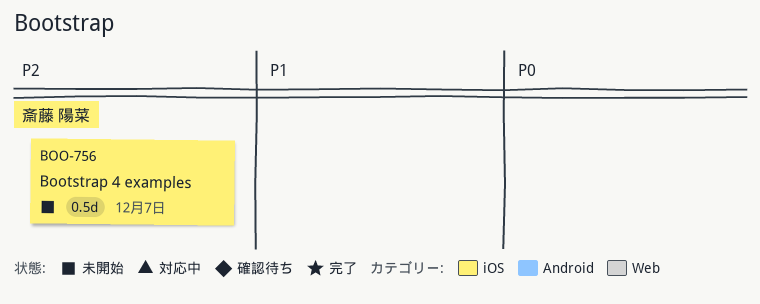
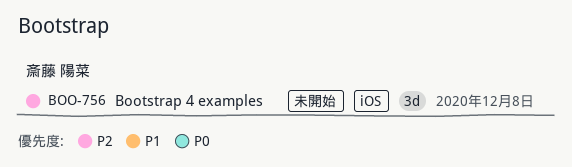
BOO-756, estimate: 0.5d -> 3d
BOO-756, due: Dec 7 -> Dec 8

